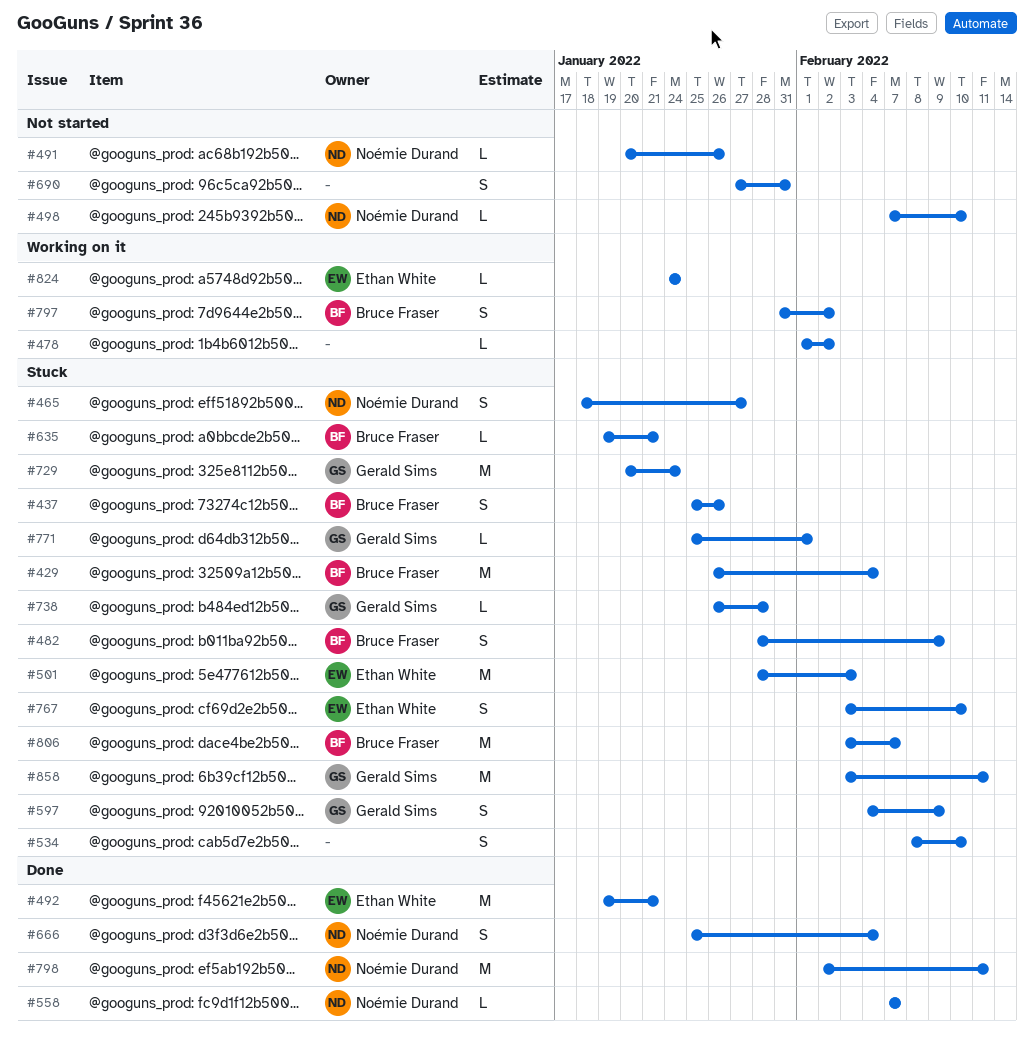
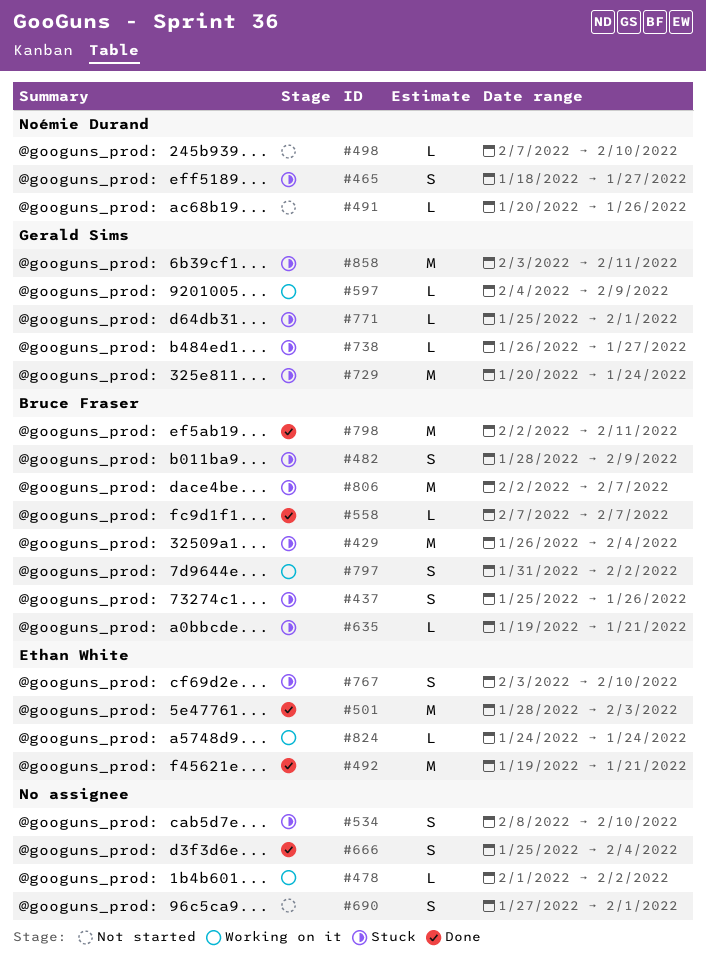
#501, status: Stuck -> Done
#558, owner: Noémie Durand -> Bruce Fraser
#597, status: Stuck -> Working on it
#597, estimate: S -> L
#666, owner: Noémie Durand -> none
#690, due: Jan 31 -> Feb 1
#738, due: Jan 28 -> Jan 27
#798, owner: Noémie Durand -> Bruce Fraser
#806, start: Feb 3 -> Feb 2

